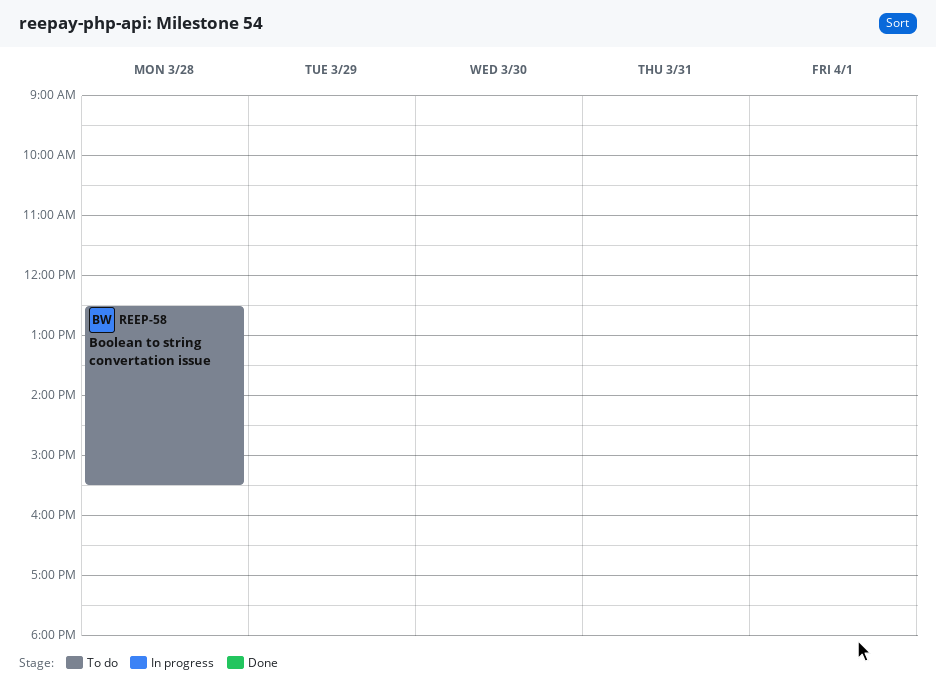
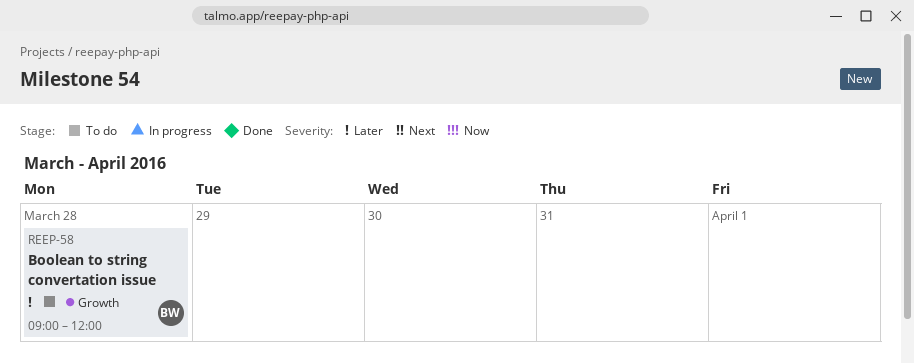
REEP-58, begins: 12:30 -> 09:00
REEP-58, ends: 15:30 -> 12:00

